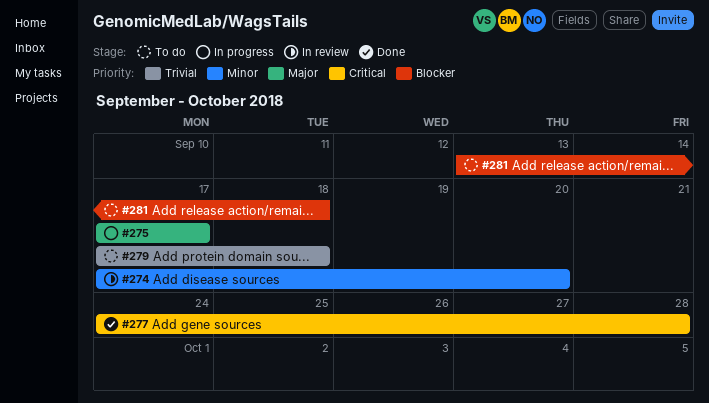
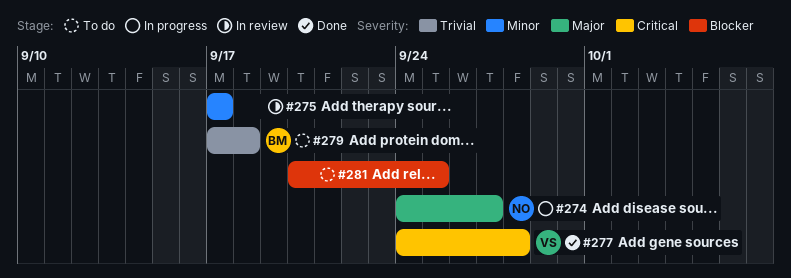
#274, status: In review -> In progress
#274, priority: Minor -> Major
#274, start: Sep 17 -> Sep 24
#274, due: Sep 20 -> Sep 27
#275, status: In progress -> In review
#275, priority: Major -> Minor
#281, start: Sep 13 -> Sep 20
#281, due: Sep 18 -> Sep 25

